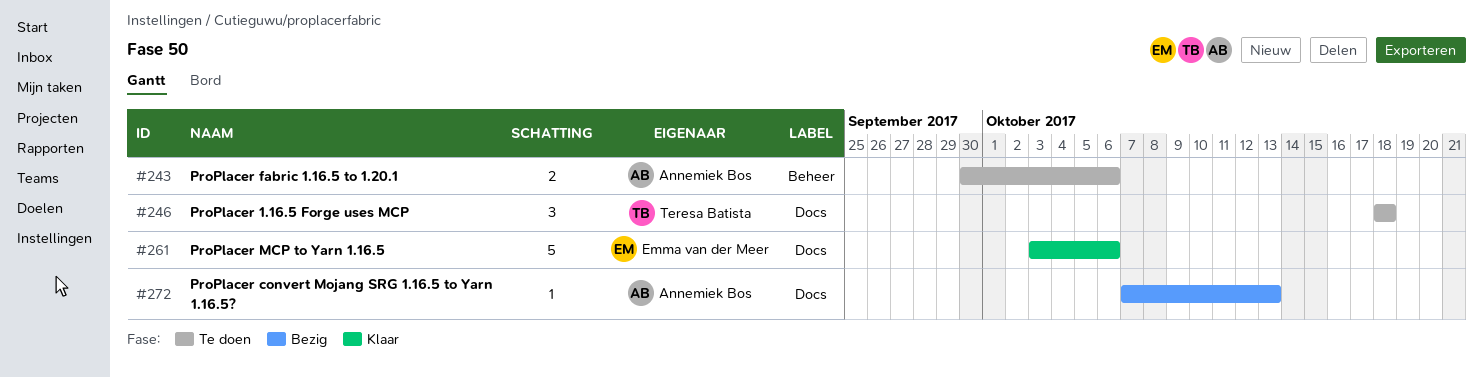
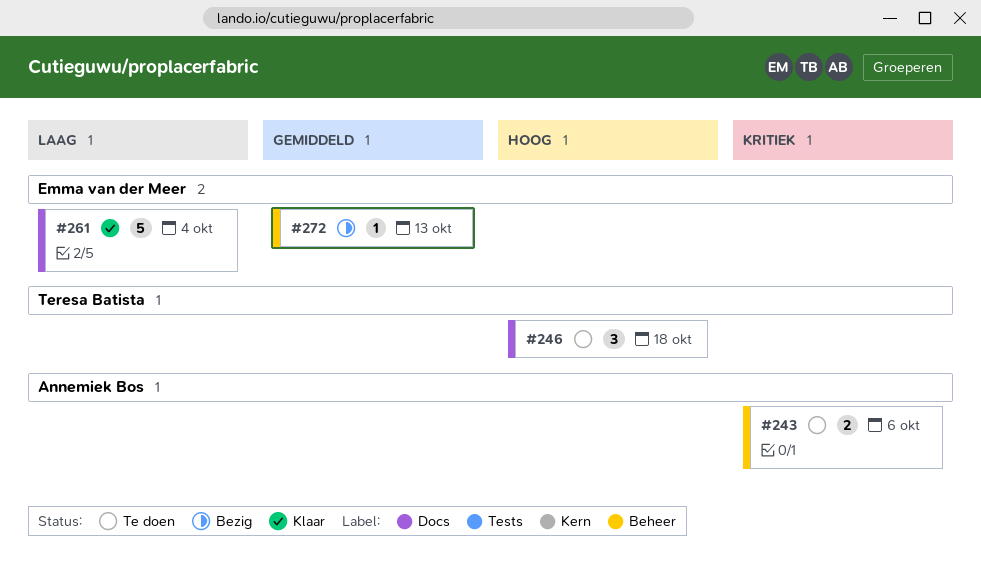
#261, due: Oct 6 -> Oct 4
#272, owner: Annemiek Bos -> Emma van der Meer
#272, label: Docs -> Beheer

